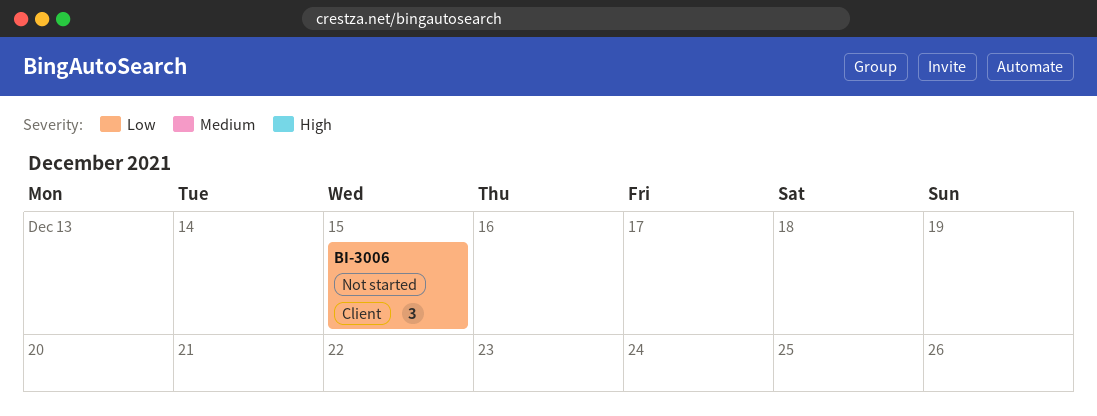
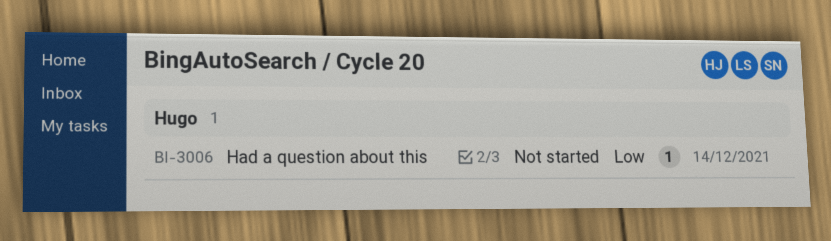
BI-3006, estimate: 3 -> 1
BI-3006, due: Dec 15 -> Dec 14

